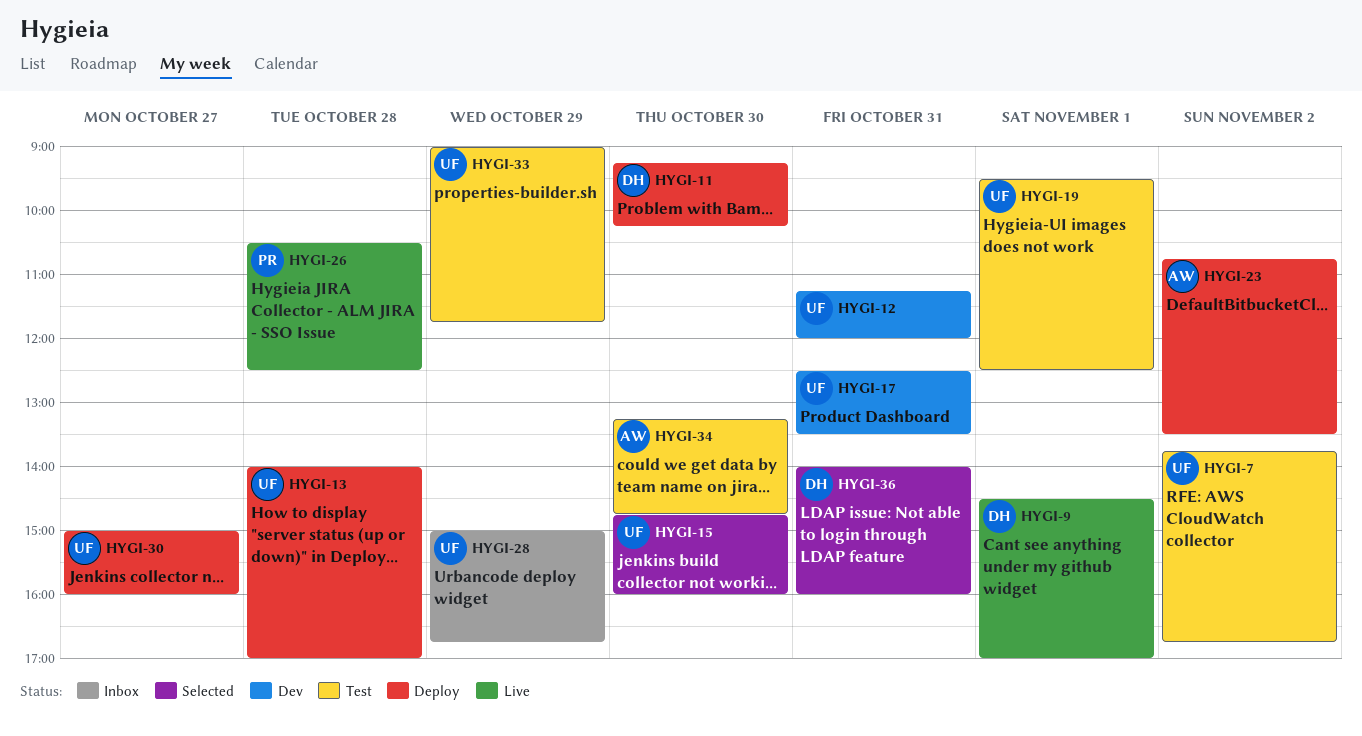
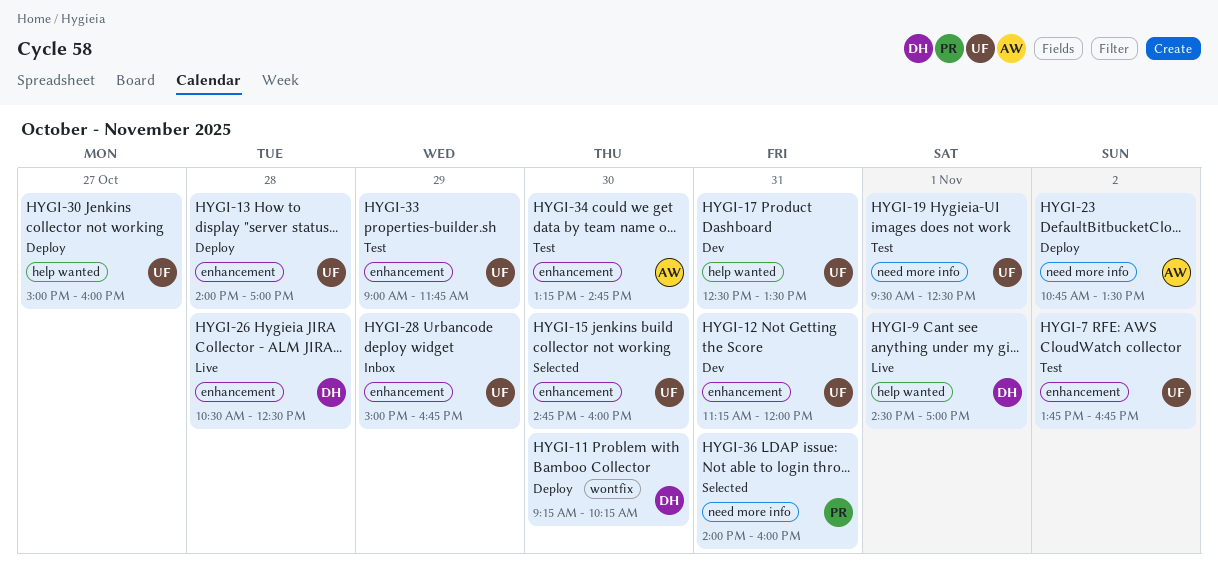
HYGI-26, owner: PR -> DH
HYGI-36, owner: DH -> PR

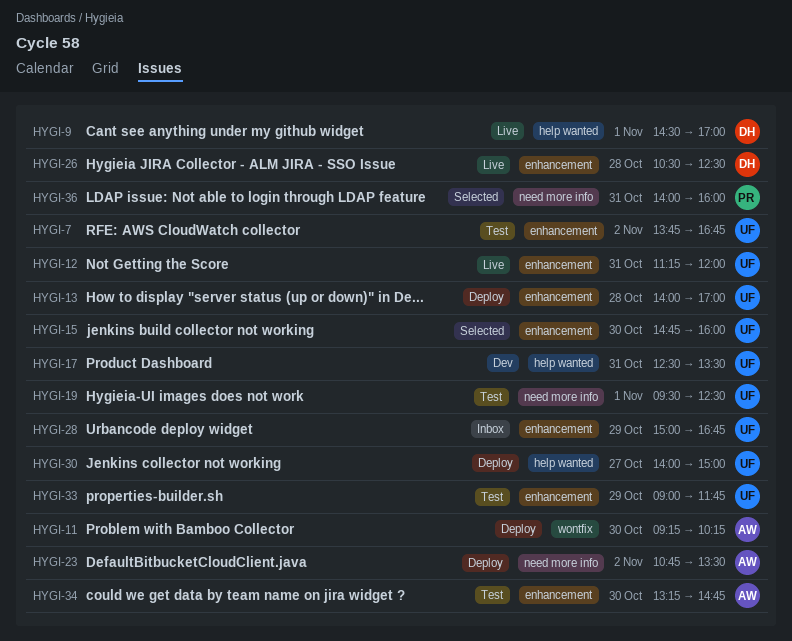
HYGI-11, owner: DH -> AW
HYGI-12, status: Dev -> Live
HYGI-30, begins: 15:00 -> 14:00
HYGI-30, ends: 16:00 -> 15:00

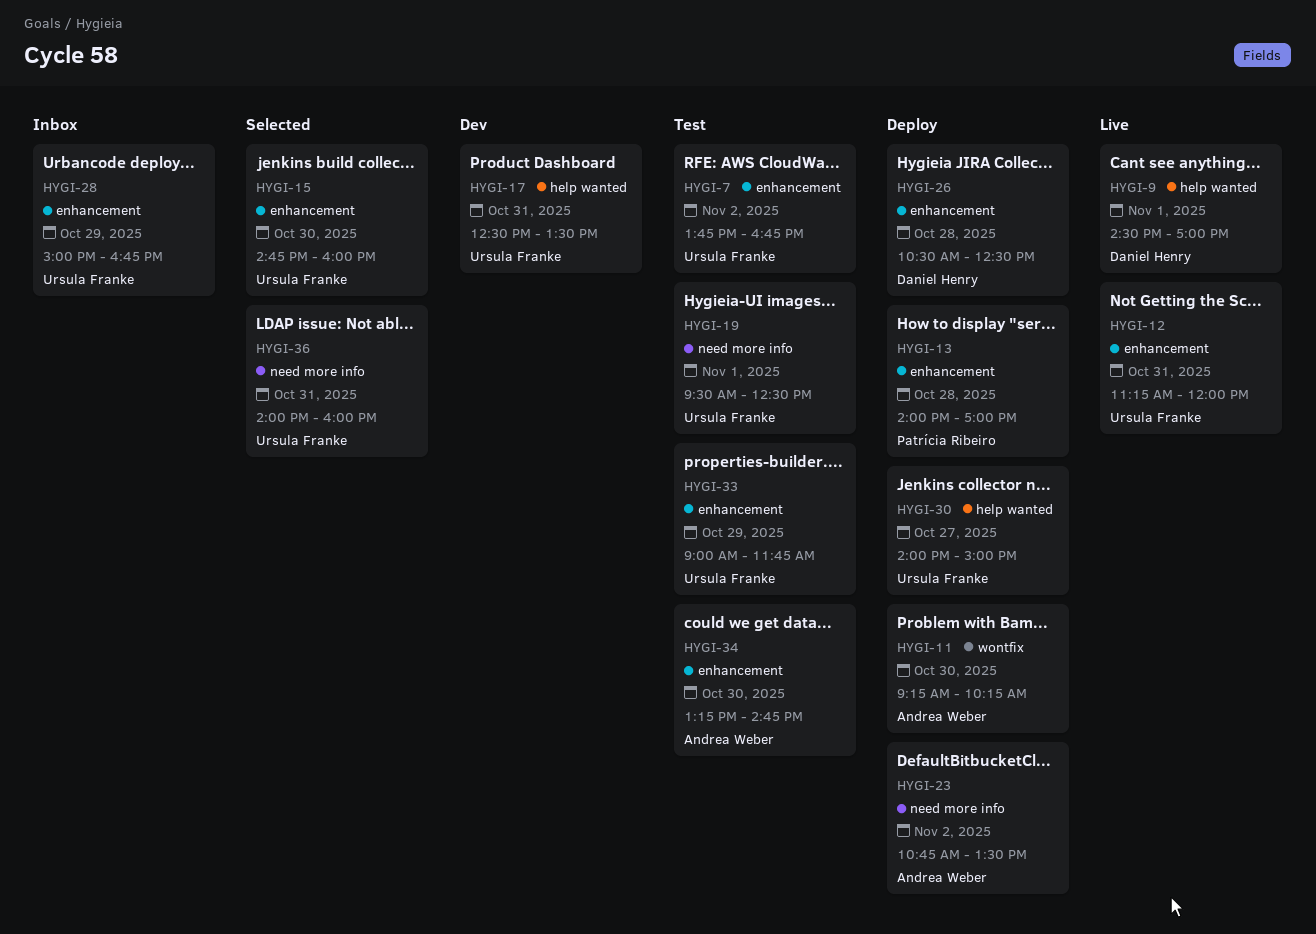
HYGI-13, owner: Ursula Franke -> Patrícia Ribeiro
HYGI-26, status: Live -> Deploy
HYGI-36, owner: Patrícia Ribeiro -> Ursula Franke

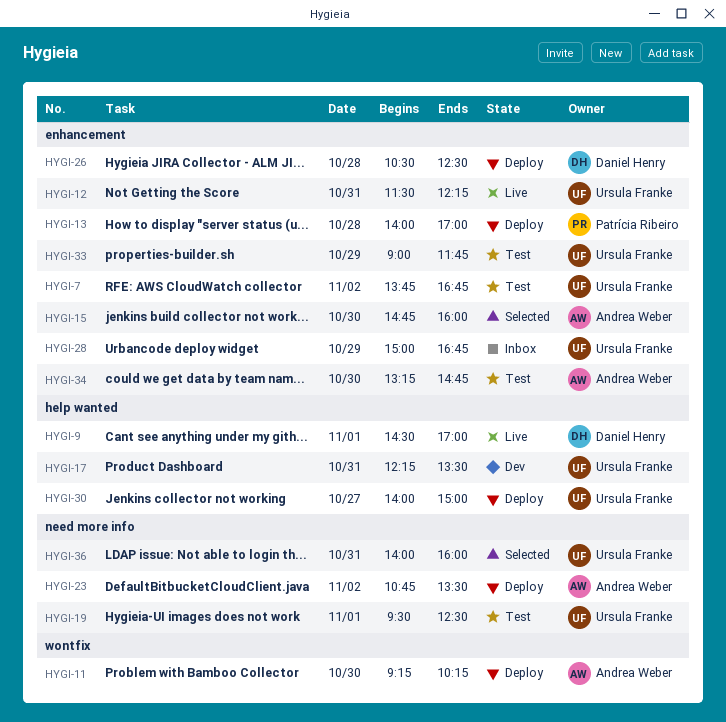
HYGI-12, begins: 11:15 -> 11:30
HYGI-12, ends: 12:00 -> 12:15
HYGI-15, owner: Ursula Franke -> Andrea Weber
HYGI-17, begins: 12:30 -> 12:15

